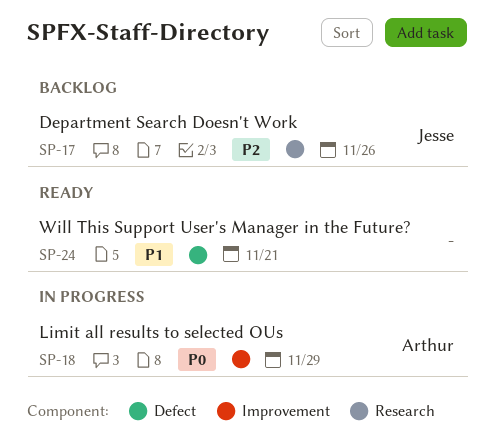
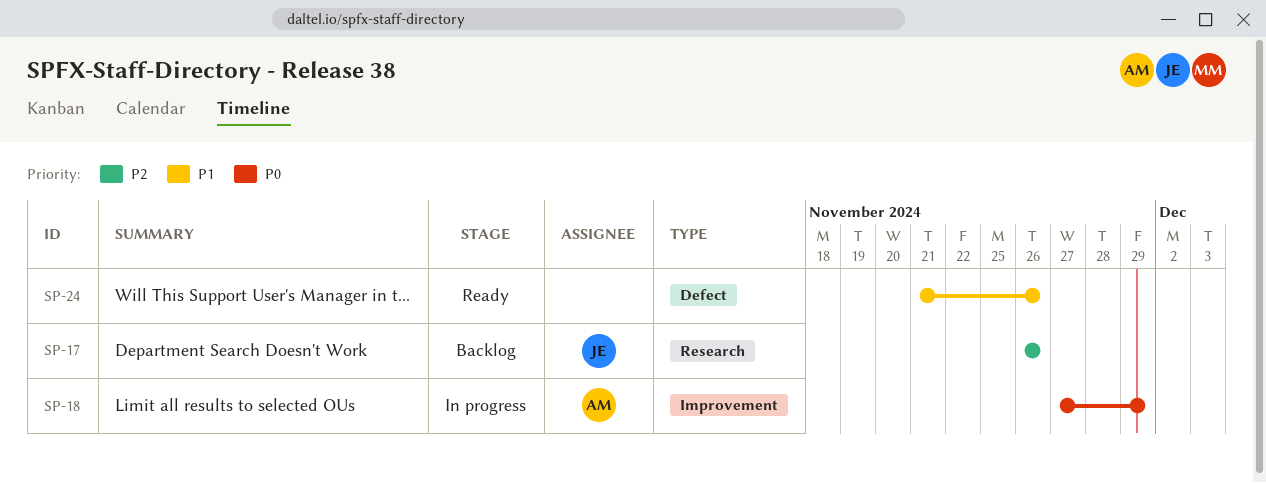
SP-24, due: Nov 21 -> Nov 26

